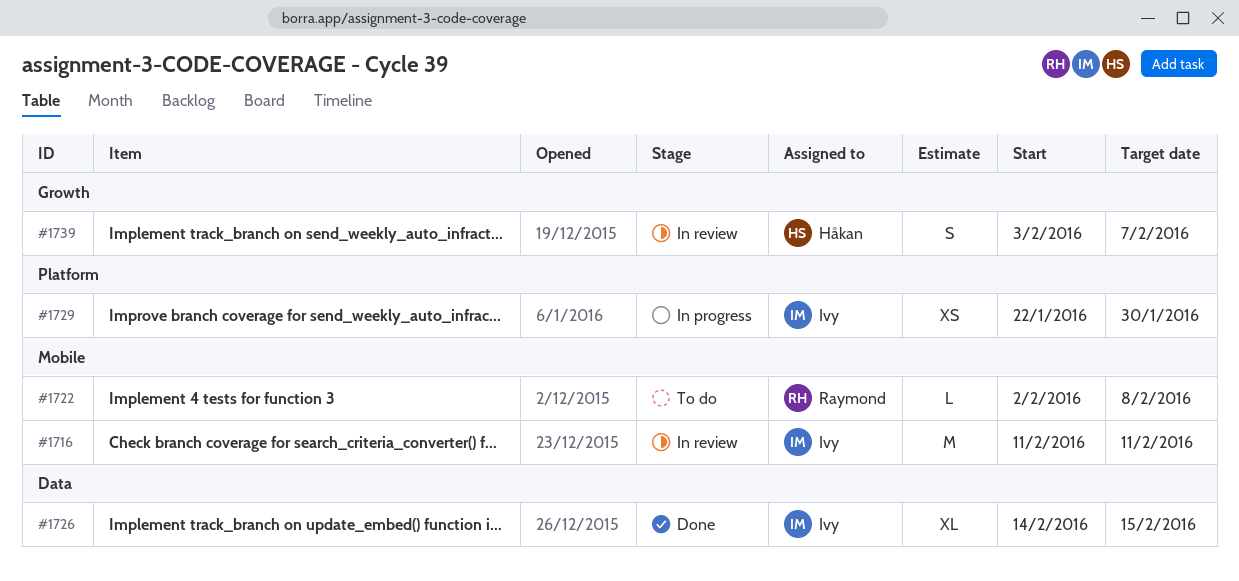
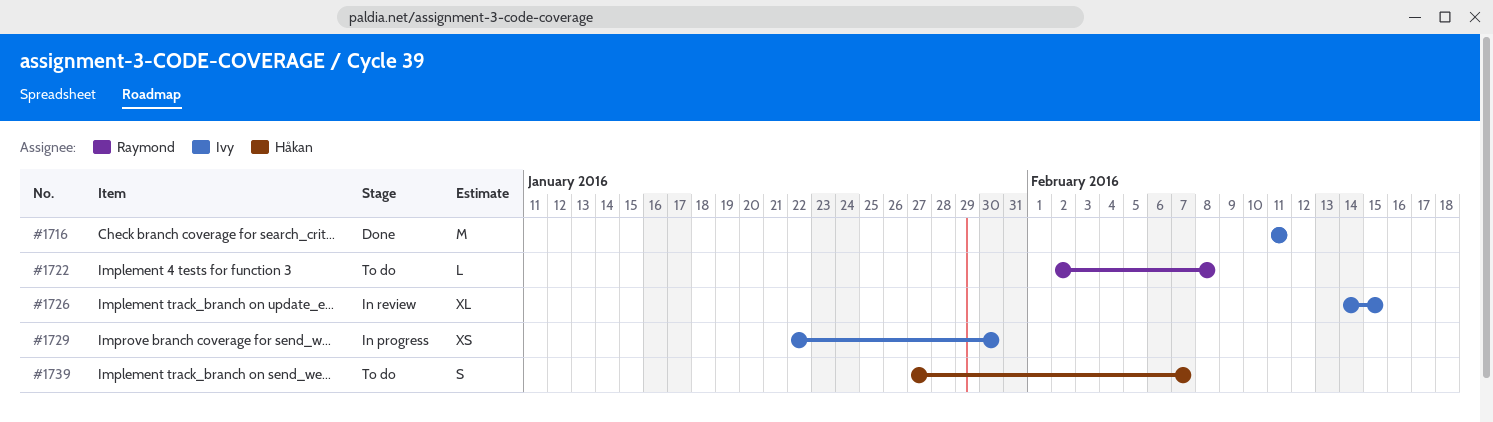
#1716, status: In review -> Done
#1726, status: Done -> In review
#1739, status: In review -> To do
#1739, start: Feb 3 -> Jan 27

